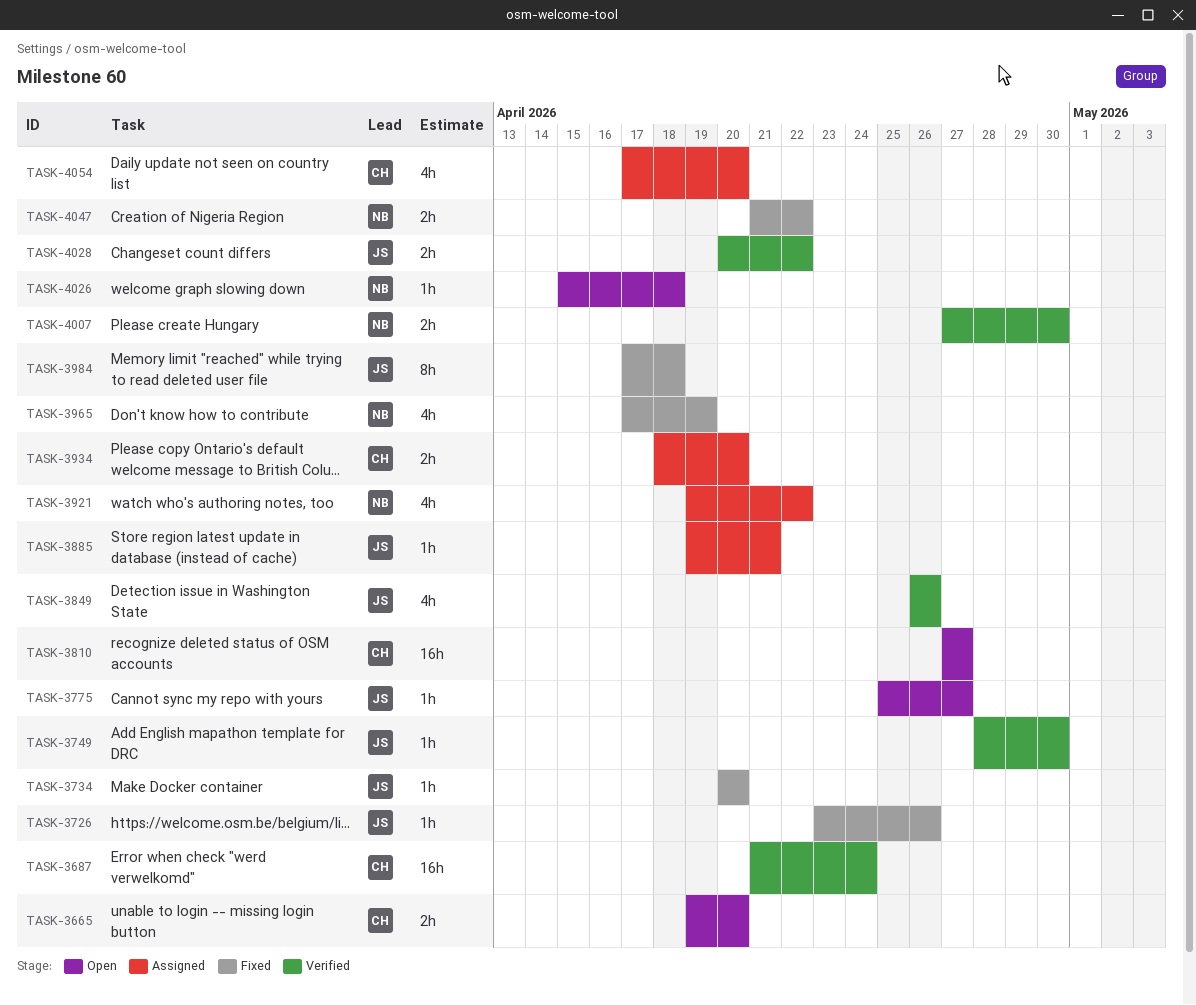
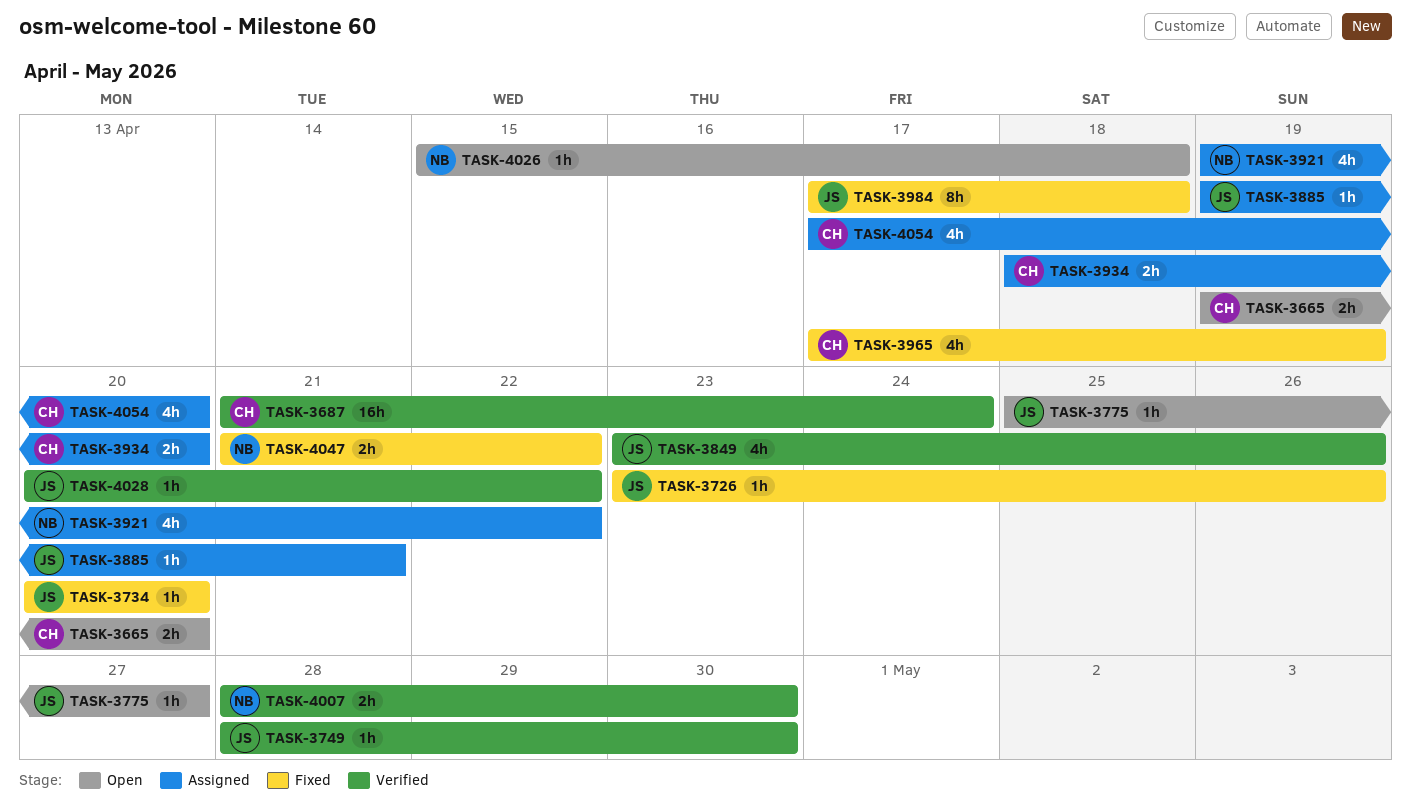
TASK-3810: present -> none
TASK-3849, start: Apr 26 -> Apr 23
TASK-3965, owner: NB -> CH
TASK-4007, start: Apr 27 -> Apr 28
TASK-4028, estimate: 2h -> 1h

